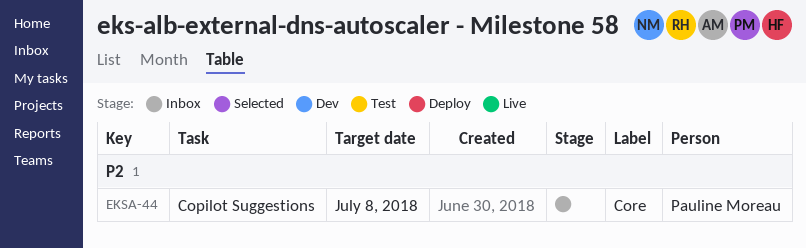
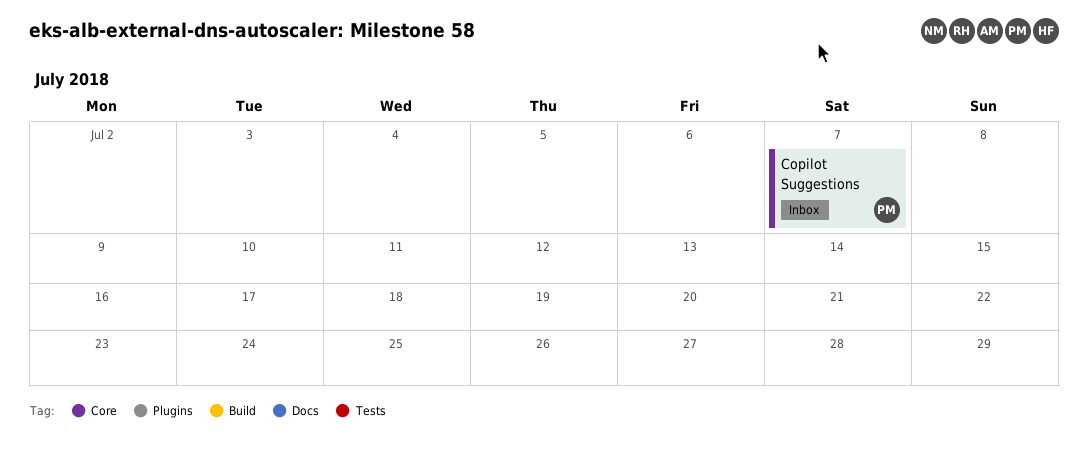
Copilot Suggestions, due: Jul 8 -> Jul 7

